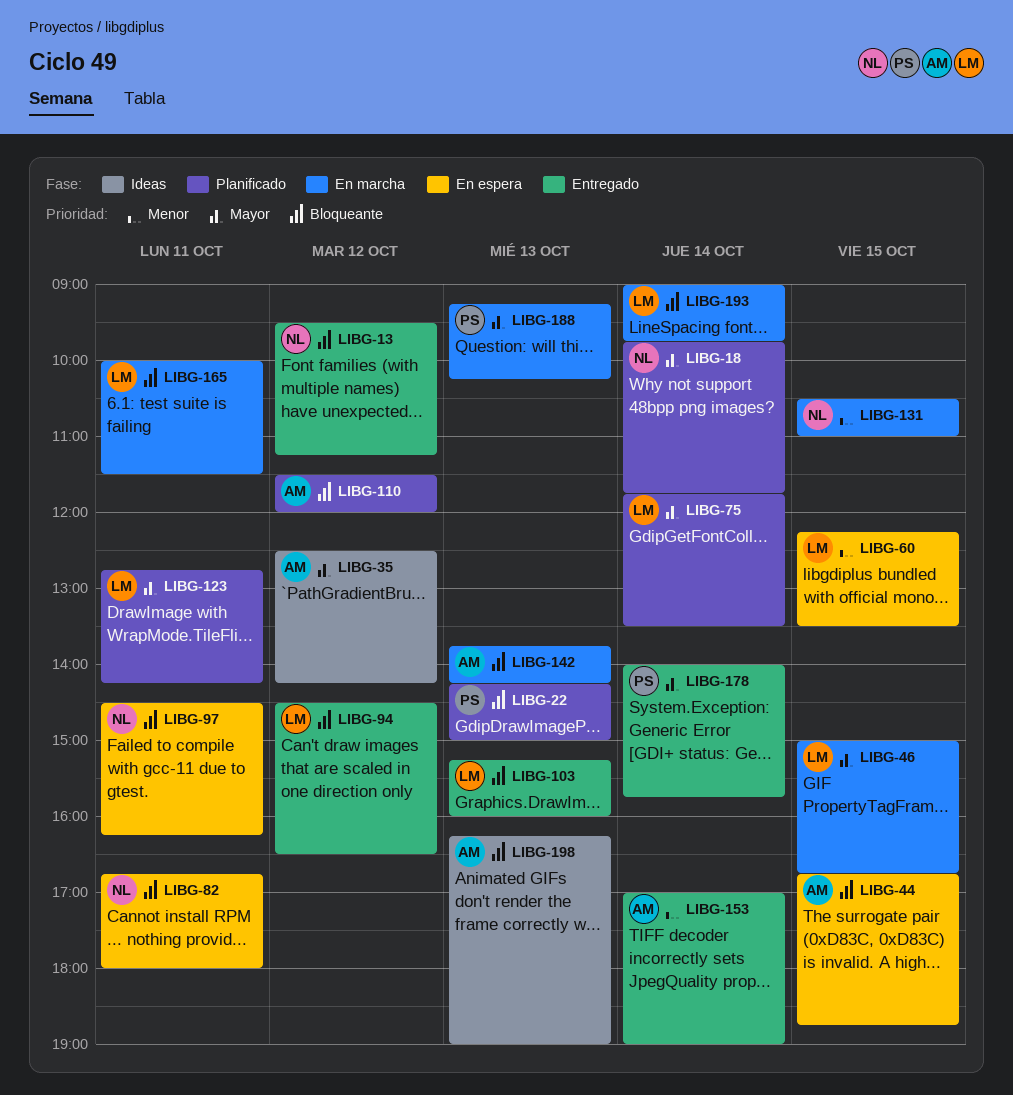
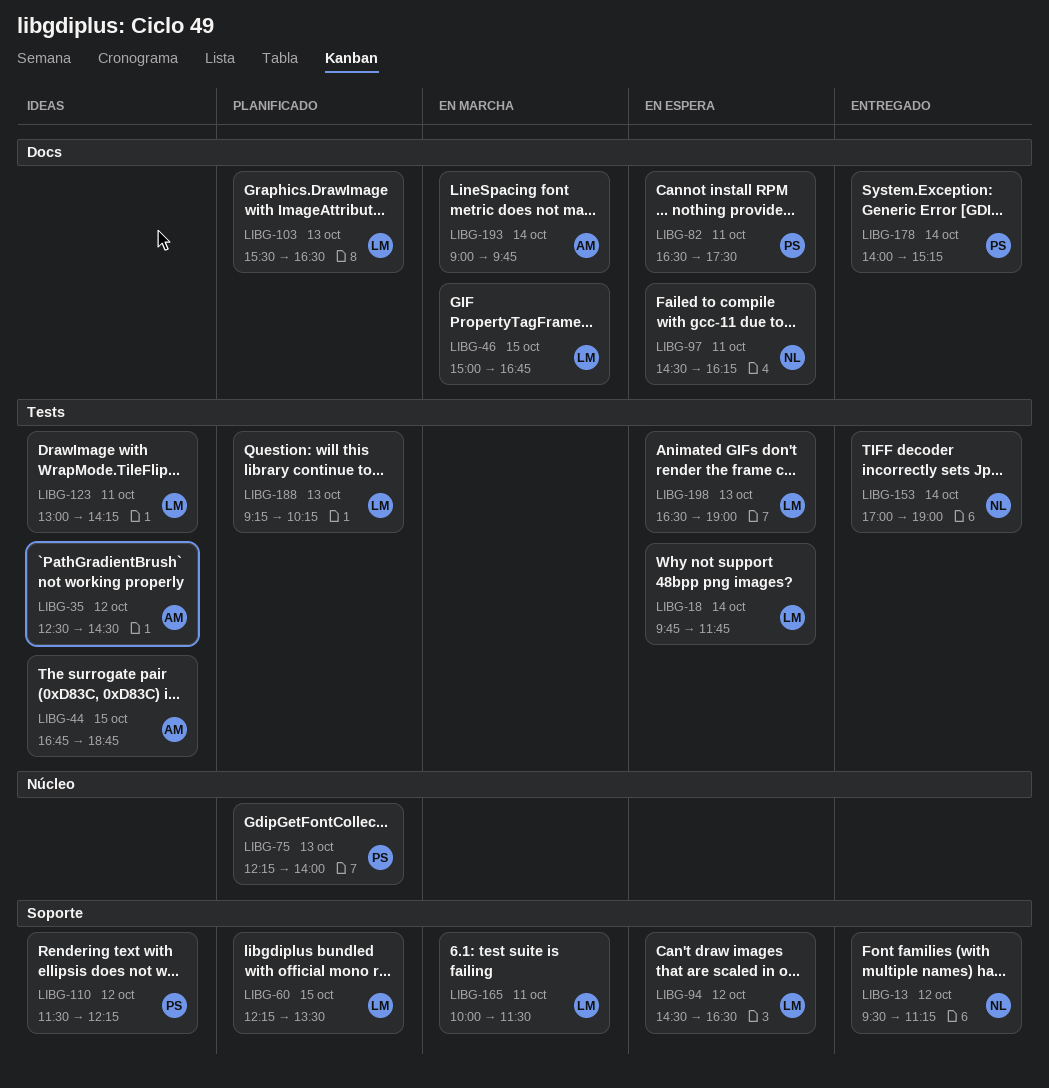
LIBG-18, status: Planificado -> En espera
LIBG-18, owner: NL -> LM
LIBG-22: present -> none
LIBG-35, ends: 14:15 -> 14:30
LIBG-44, status: En espera -> Ideas
LIBG-60, status: En espera -> Planificado
LIBG-75, owner: LM -> PS
LIBG-75, day: Oct 14 -> Oct 13
LIBG-75, begins: 11:45 -> 12:15
LIBG-75, ends: 13:30 -> 14:00
LIBG-82, owner: NL -> PS
LIBG-82, begins: 16:45 -> 16:30
LIBG-82, ends: 18:00 -> 17:30
LIBG-94, status: Entregado -> En espera
LIBG-103, status: Entregado -> Planificado
LIBG-103, begins: 15:15 -> 15:30
LIBG-103, ends: 16:00 -> 16:30
LIBG-110, status: Planificado -> Ideas
LIBG-110, owner: AM -> PS
LIBG-110, ends: 12:00 -> 12:15
LIBG-123, status: Planificado -> Ideas
LIBG-123, begins: 12:45 -> 13:00
LIBG-131: present -> none
LIBG-142: present -> none
LIBG-153, owner: AM -> NL
LIBG-178, ends: 15:45 -> 15:15
LIBG-188, status: En marcha -> Planificado
LIBG-188, owner: PS -> LM
LIBG-193, owner: LM -> AM
LIBG-198, status: Ideas -> En espera
LIBG-198, owner: AM -> LM
LIBG-198, begins: 16:15 -> 16:30

